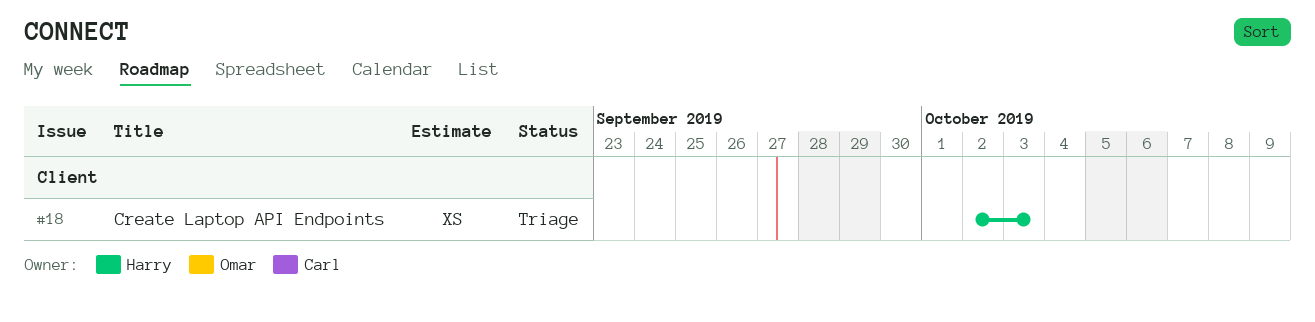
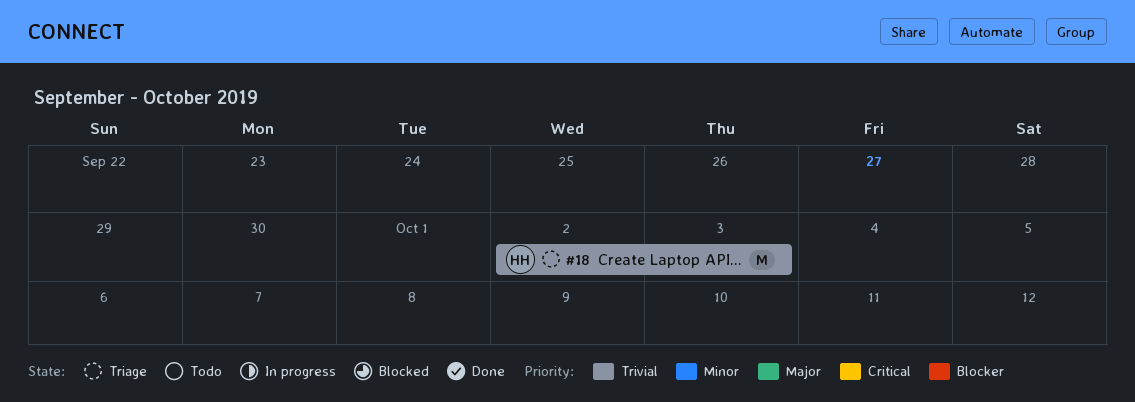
#18, estimate: XS -> M

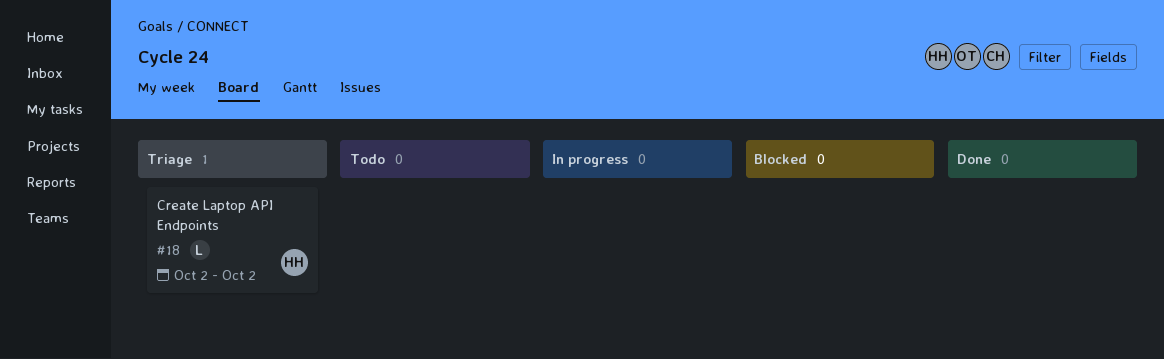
#18, estimate: M -> L
#18, due: Oct 3 -> Oct 2

